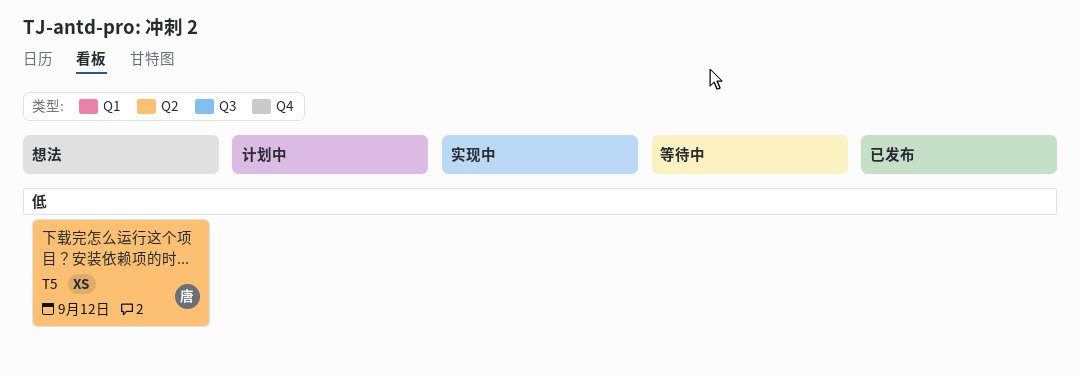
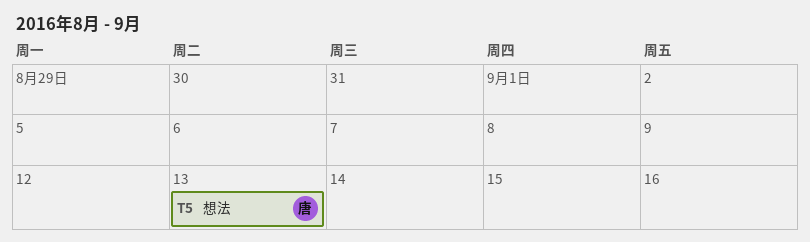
T5, due: Sep 12 -> Sep 13

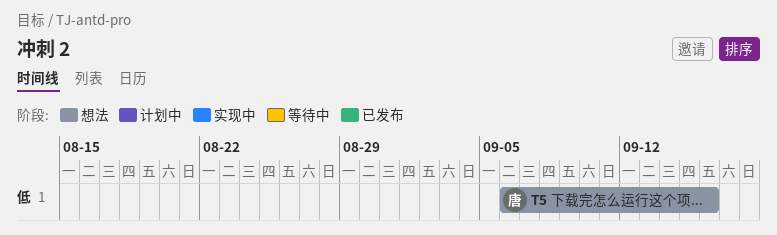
T5, due: Sep 13 -> Sep 16

